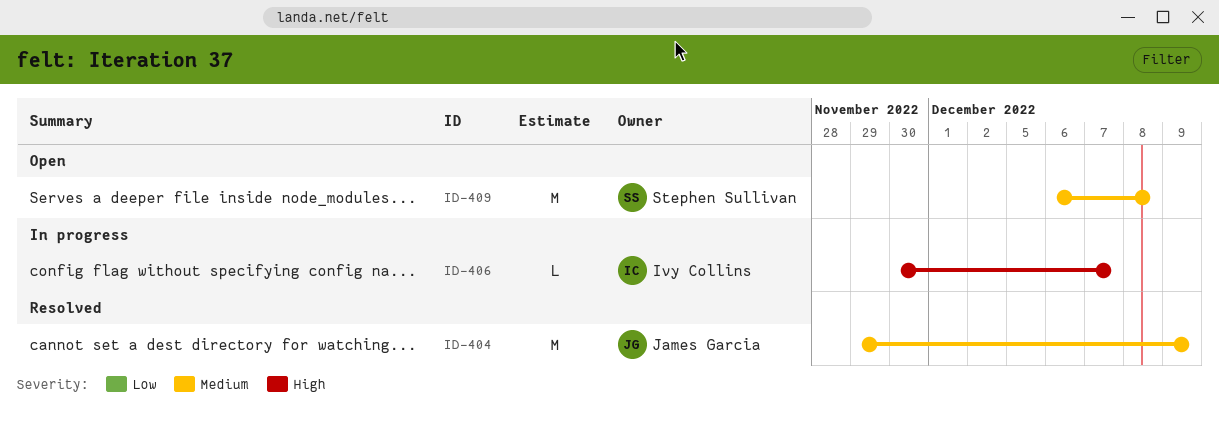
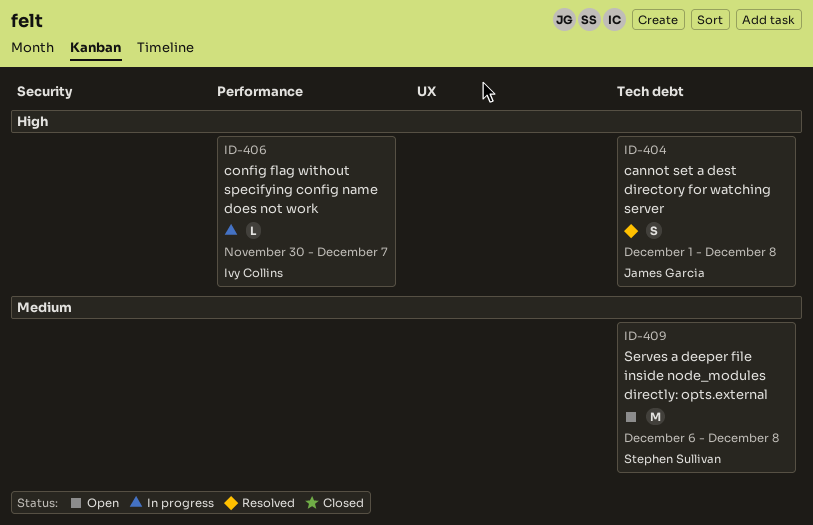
ID-404, priority: Medium -> High
ID-404, estimate: M -> S
ID-404, start: Nov 29 -> Dec 1
ID-404, due: Dec 9 -> Dec 8

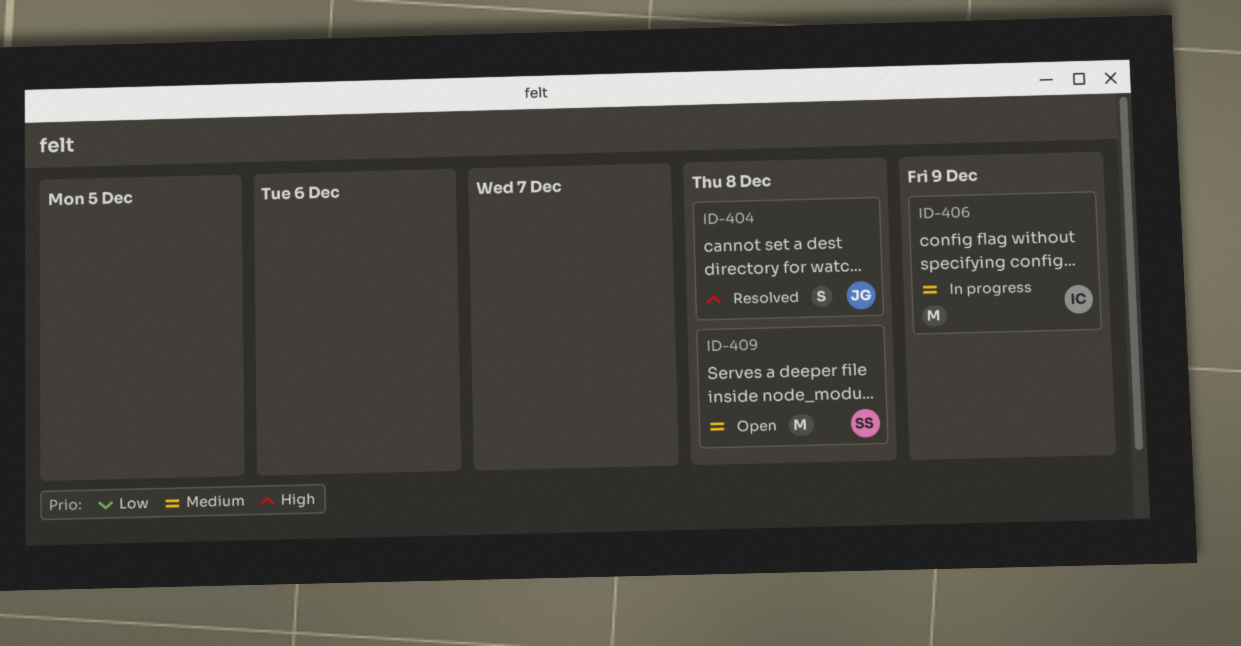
ID-406, priority: High -> Medium
ID-406, estimate: L -> M
ID-406, due: Dec 7 -> Dec 9

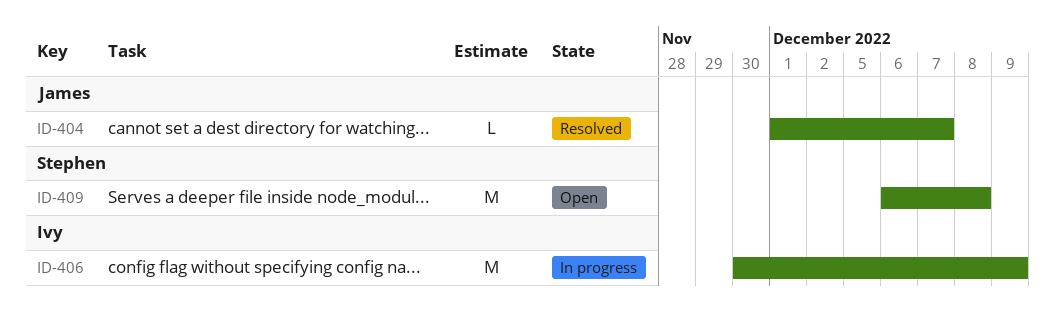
ID-404, estimate: S -> L
ID-404, due: Dec 8 -> Dec 7

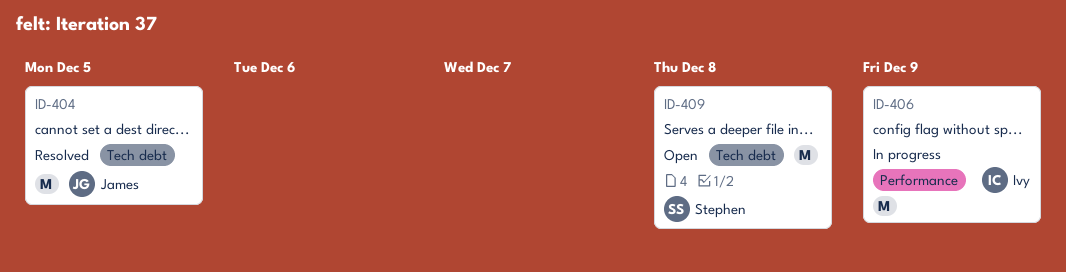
ID-404, estimate: L -> M
ID-404, due: Dec 7 -> Dec 5

